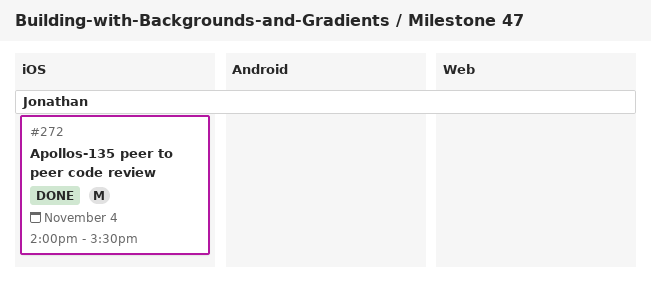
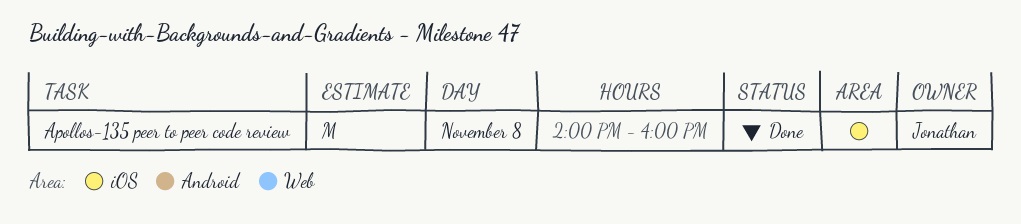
Apollos-135 peer to peer code review, day: Nov 4 -> Nov 8
Apollos-135 peer to peer code review, ends: 15:30 -> 16:00

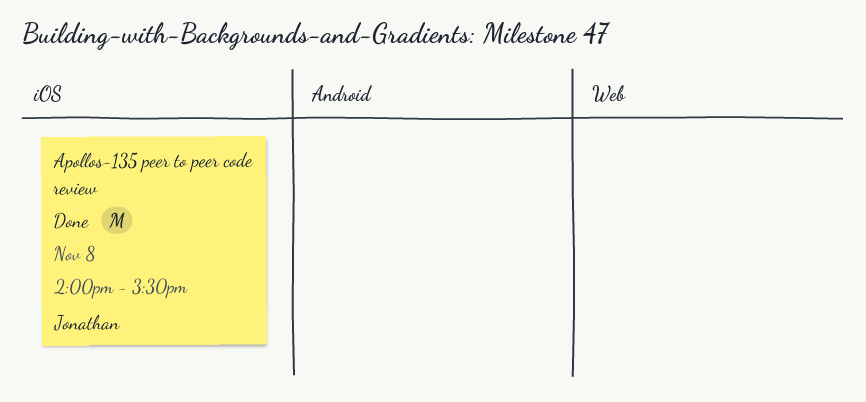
Apollos-135 peer to peer code review, ends: 16:00 -> 15:30

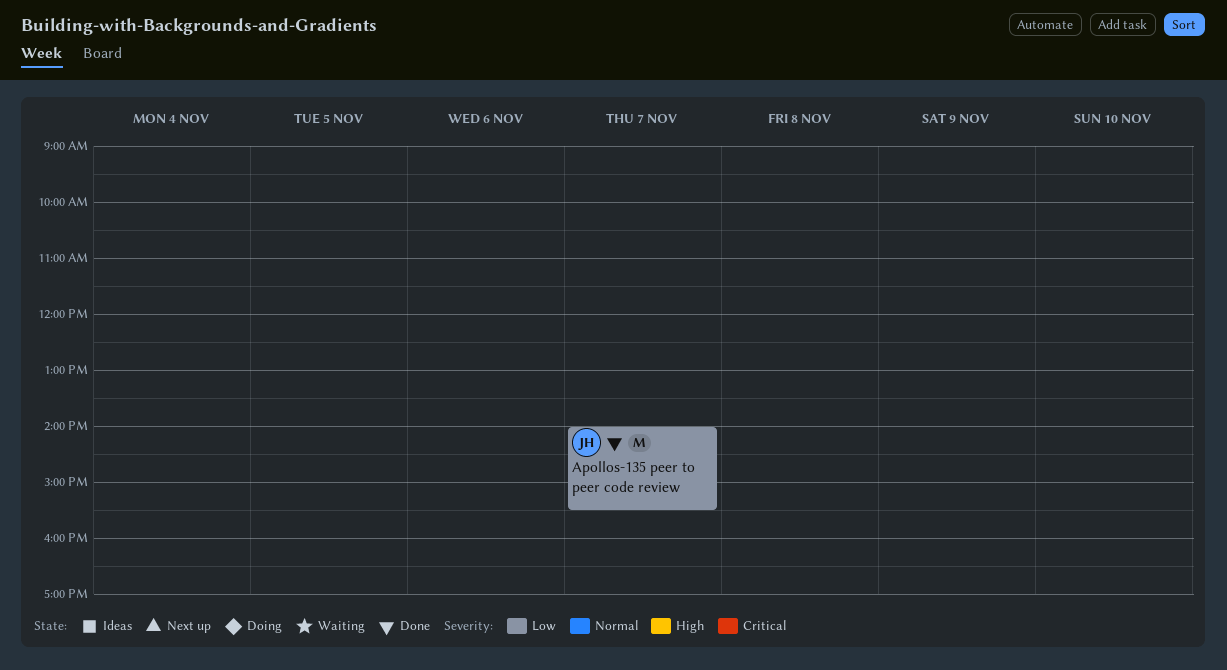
Apollos-135 peer to peer code review, day: Nov 8 -> Nov 7

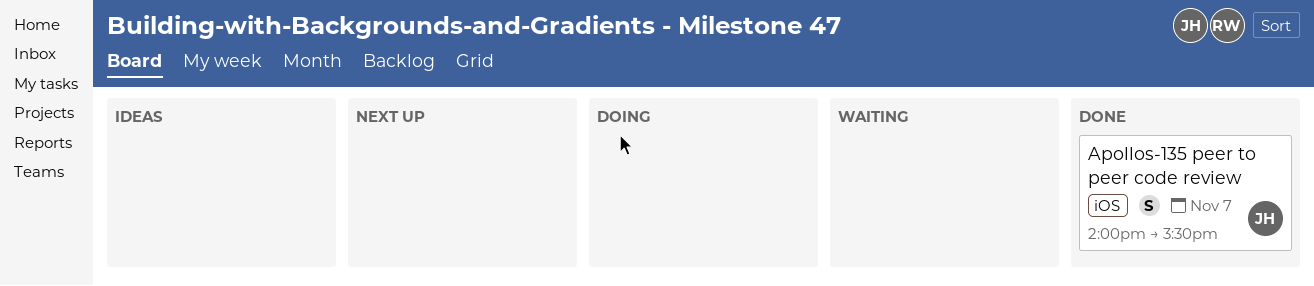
Apollos-135 peer to peer code review, estimate: M -> S

